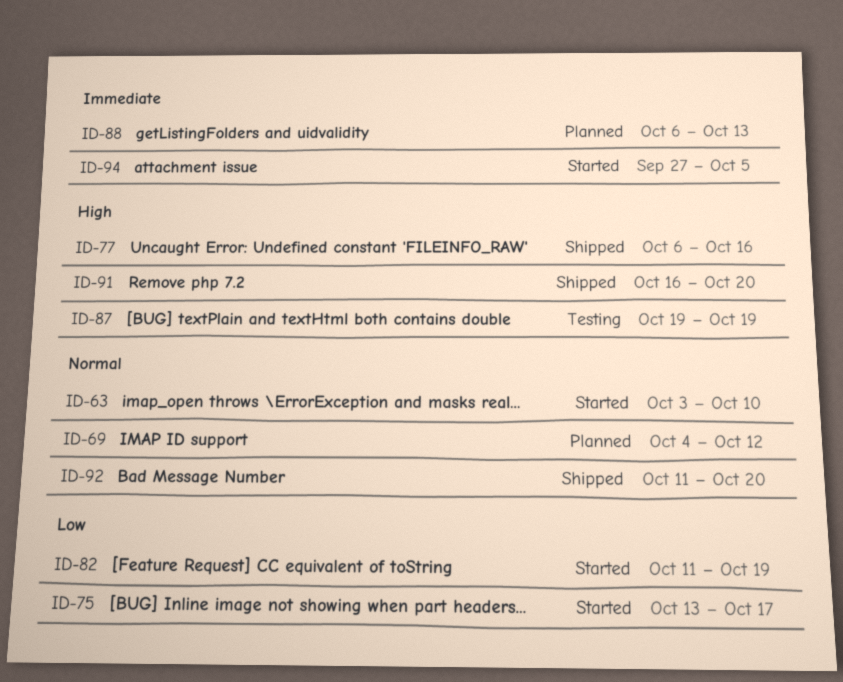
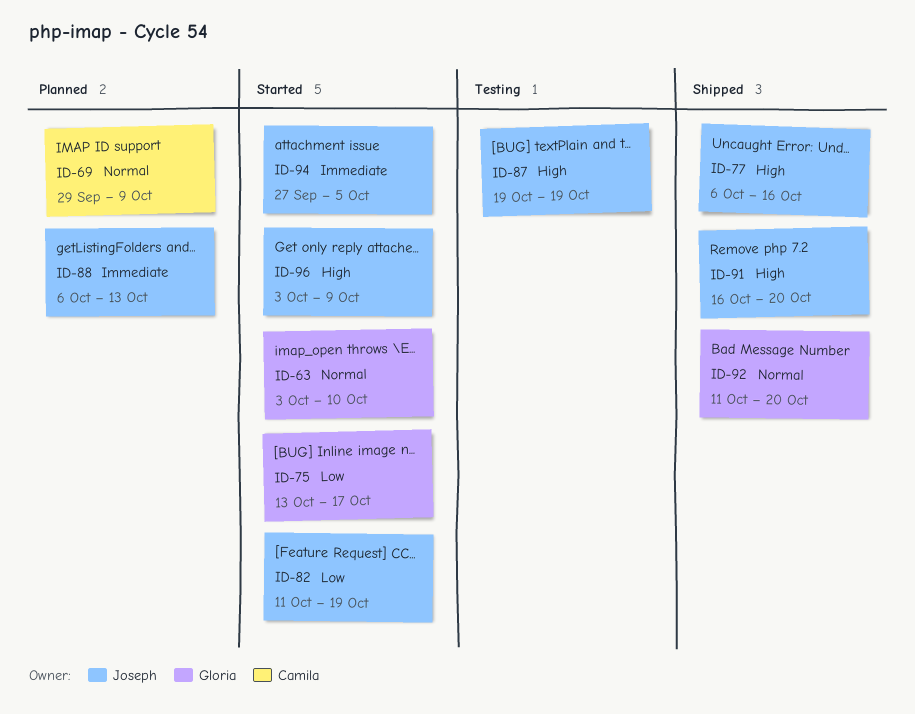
ID-69, start: Oct 4 -> Sep 29
ID-69, due: Oct 12 -> Oct 9
ID-96: none -> present

